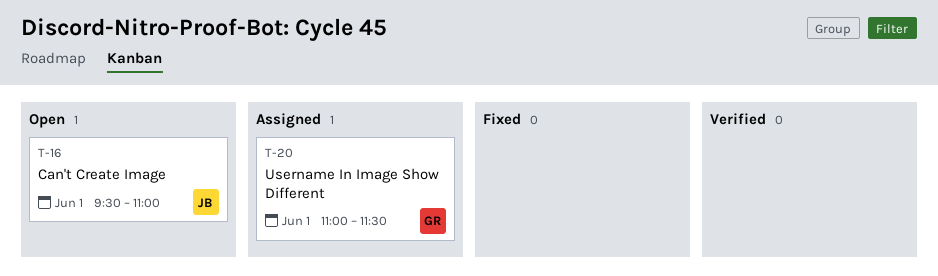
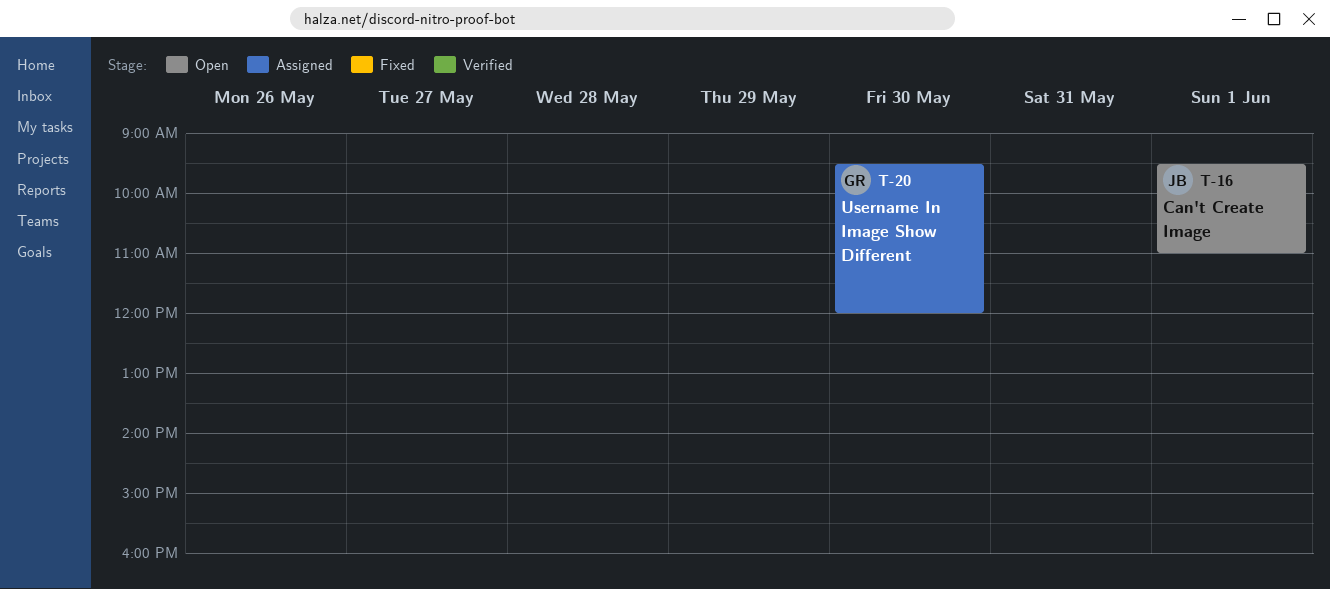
T-20, day: Jun 1 -> May 30
T-20, begins: 11:00 -> 09:30
T-20, ends: 11:30 -> 12:00

